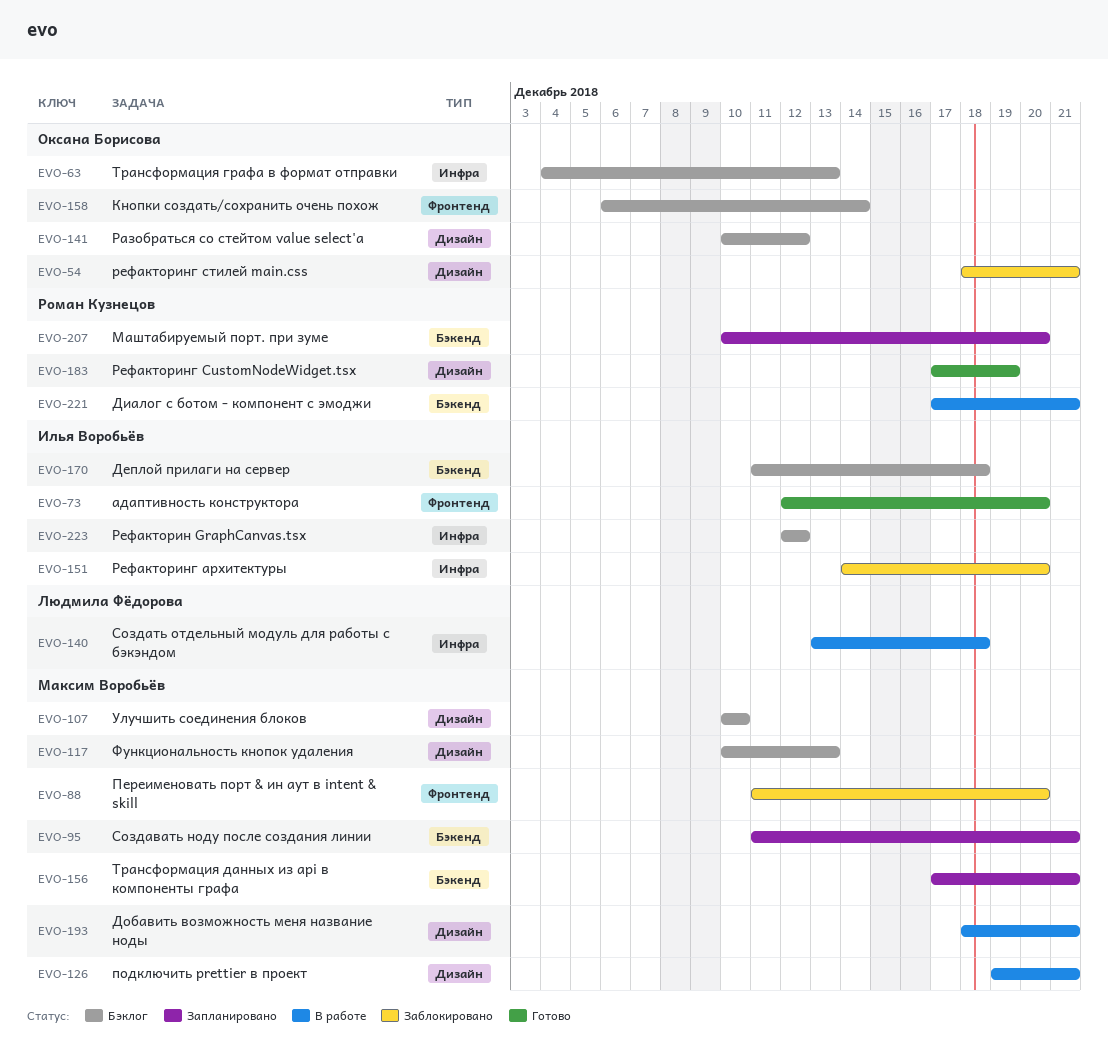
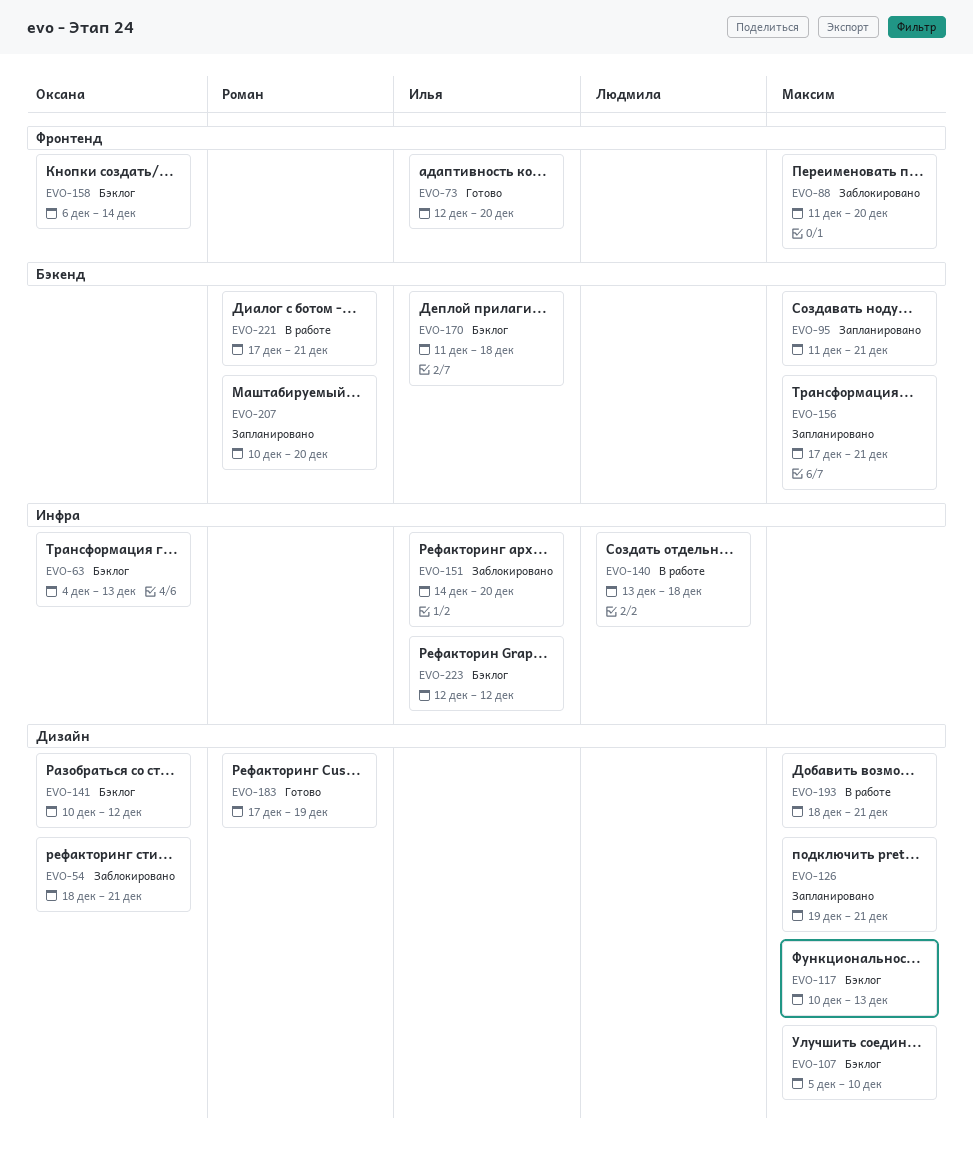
EVO-107, start: Dec 10 -> Dec 5
EVO-126, status: В работе -> Запланировано

